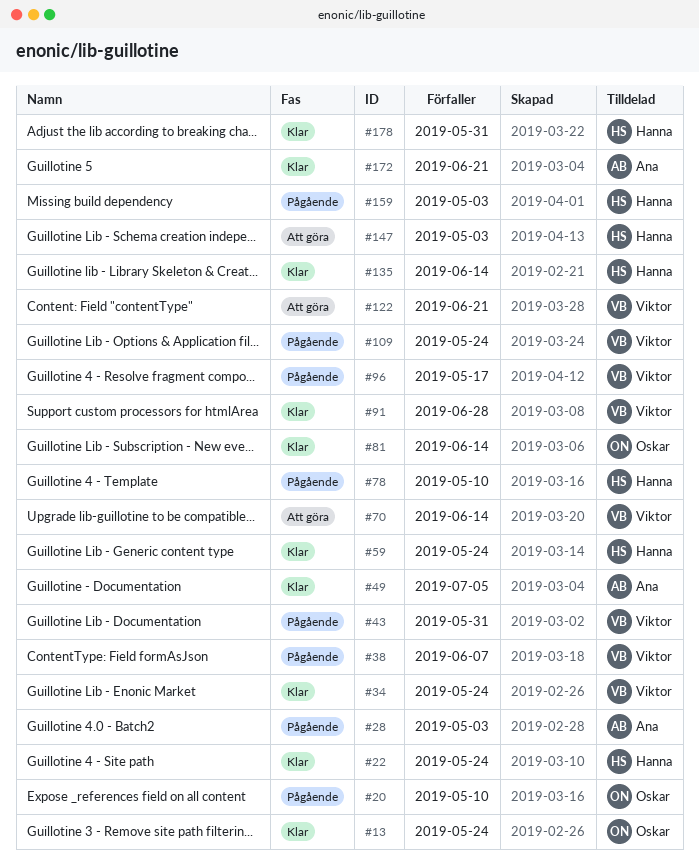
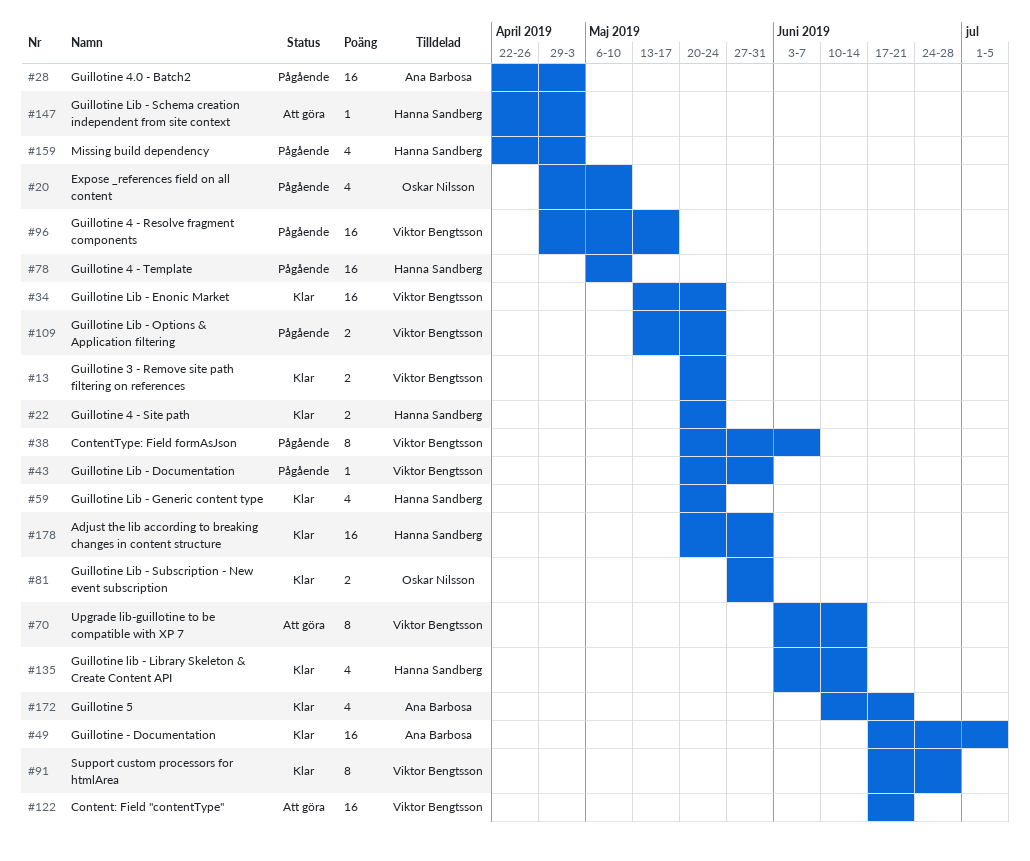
#13, owner: Oskar Nilsson -> Viktor Bengtsson
#81, due: Jun 14 -> May 31

